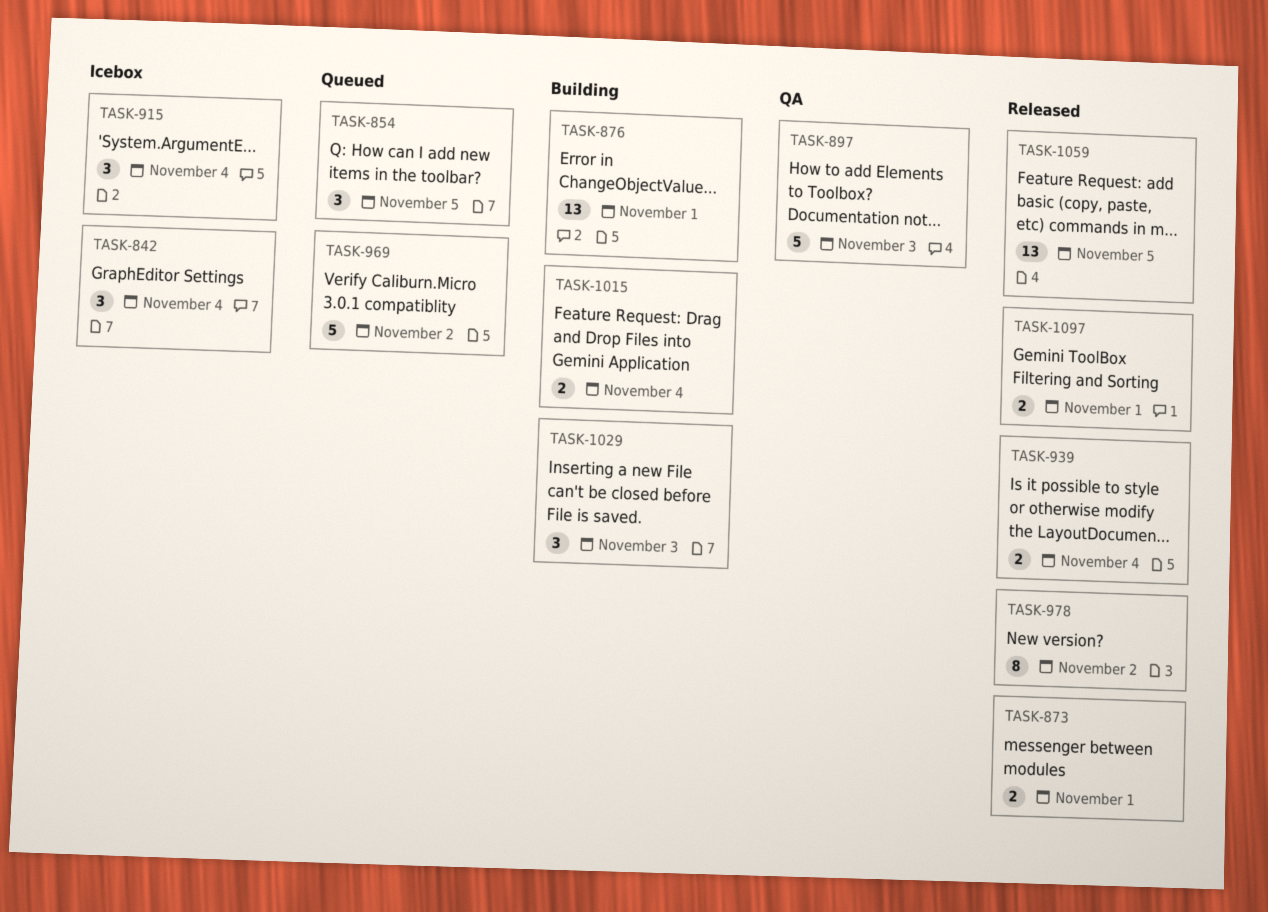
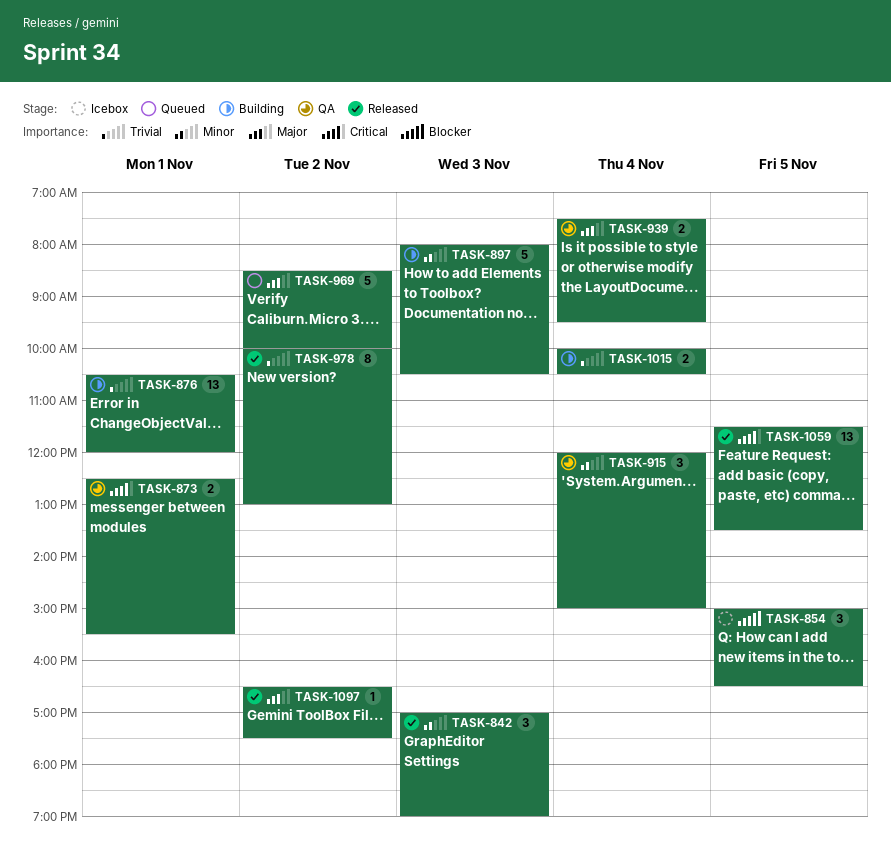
TASK-842, status: Icebox -> Released
TASK-842, day: Nov 4 -> Nov 3
TASK-854, status: Queued -> Icebox
TASK-873, status: Released -> QA
TASK-897, status: QA -> Building
TASK-915, status: Icebox -> QA
TASK-939, status: Released -> QA
TASK-1029: present -> none
TASK-1097, estimate: 2 -> 1
TASK-1097, day: Nov 1 -> Nov 2

